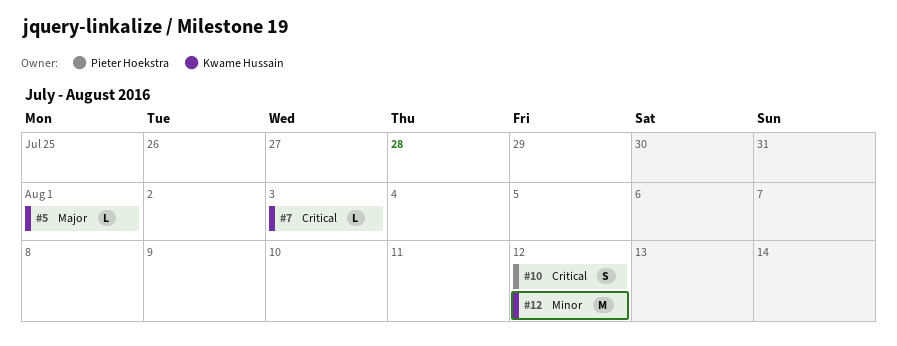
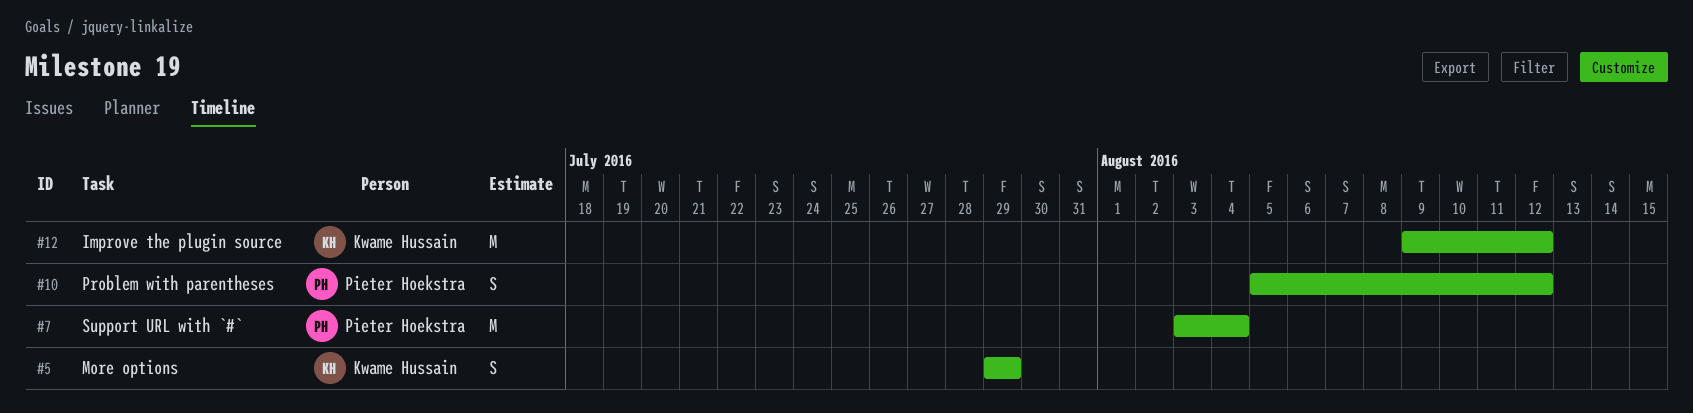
#5, estimate: L -> S
#5, due: Aug 1 -> Jul 29
#7, owner: Kwame Hussain -> Pieter Hoekstra
#7, estimate: L -> M
#7, due: Aug 3 -> Aug 4

